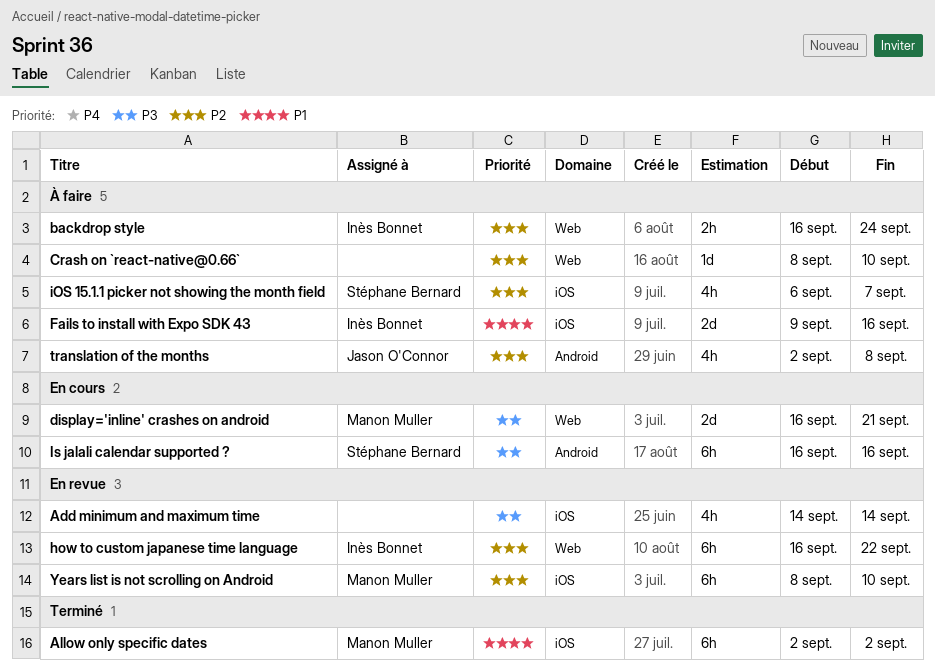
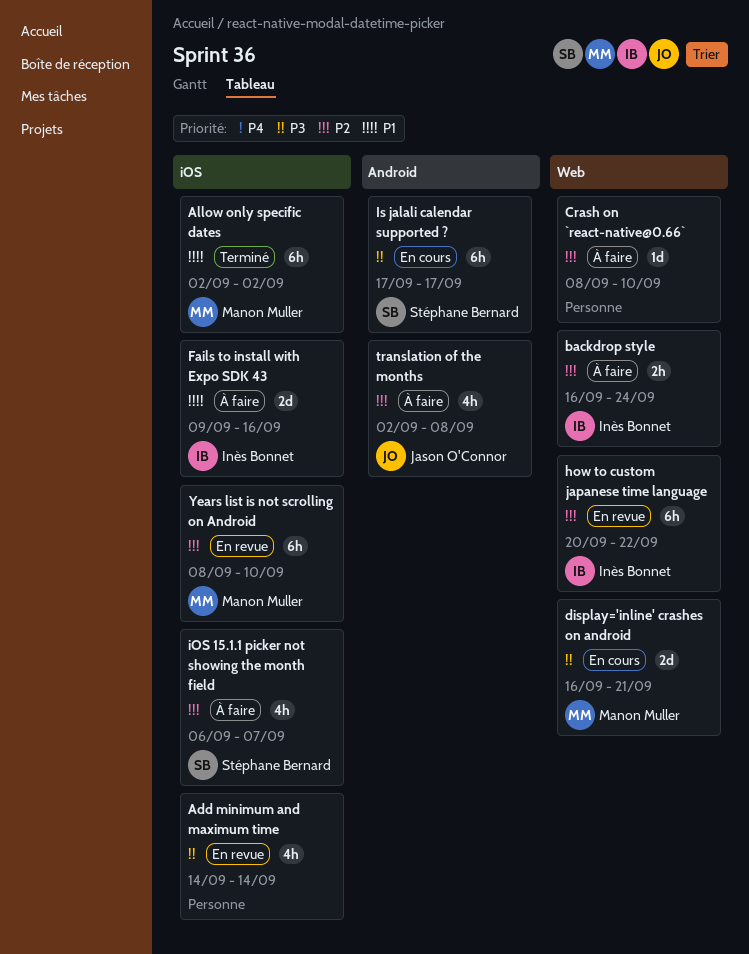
how to custom japanese time language, start: Sep 16 -> Sep 20
Is jalali calendar supported ?, start: Sep 16 -> Sep 17
Is jalali calendar supported ?, due: Sep 16 -> Sep 17

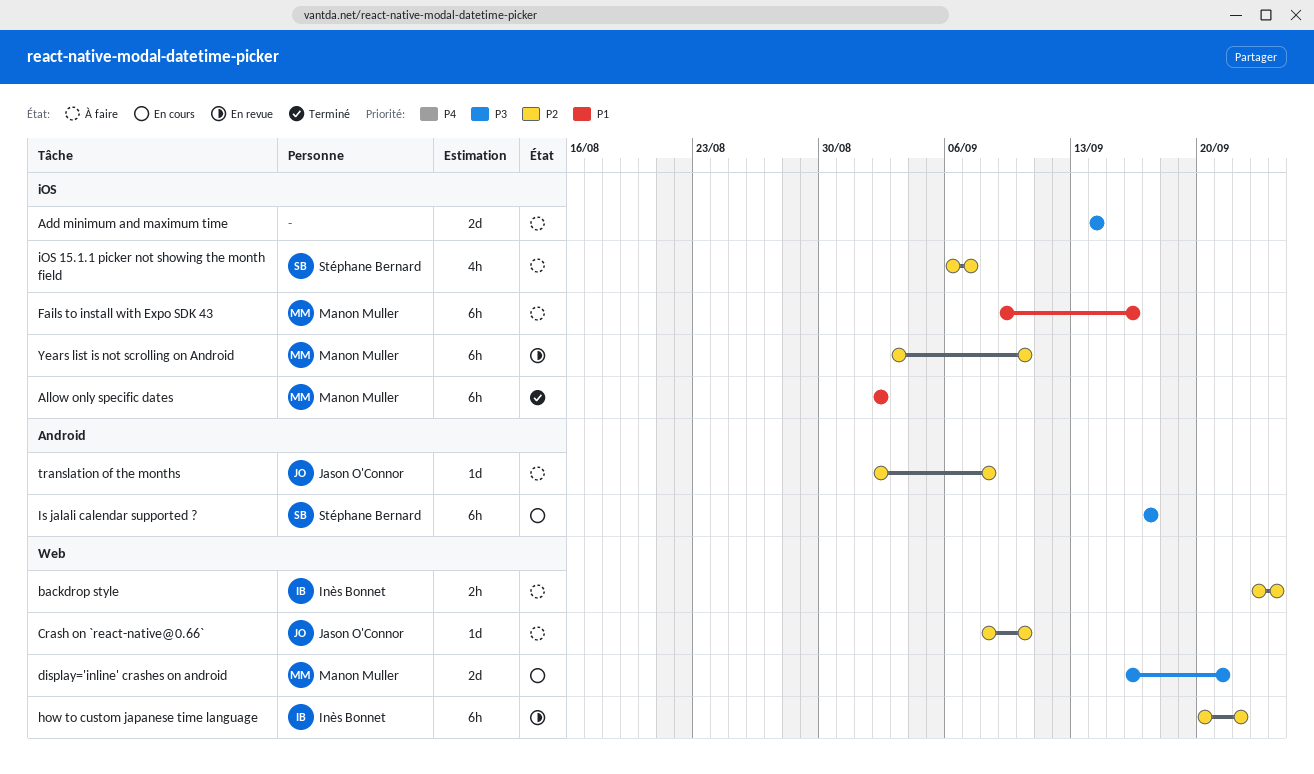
Add minimum and maximum time, status: En revue -> À faire
Add minimum and maximum time, estimate: 4h -> 2d
backdrop style, start: Sep 16 -> Sep 23
Crash on `react-native@0.66`, owner: none -> Jason O'Connor
Fails to install with Expo SDK 43, owner: Inès Bonnet -> Manon Muller
Fails to install with Expo SDK 43, estimate: 2d -> 6h
translation of the months, estimate: 4h -> 1d
Years list is not scrolling on Android, start: Sep 8 -> Sep 3

